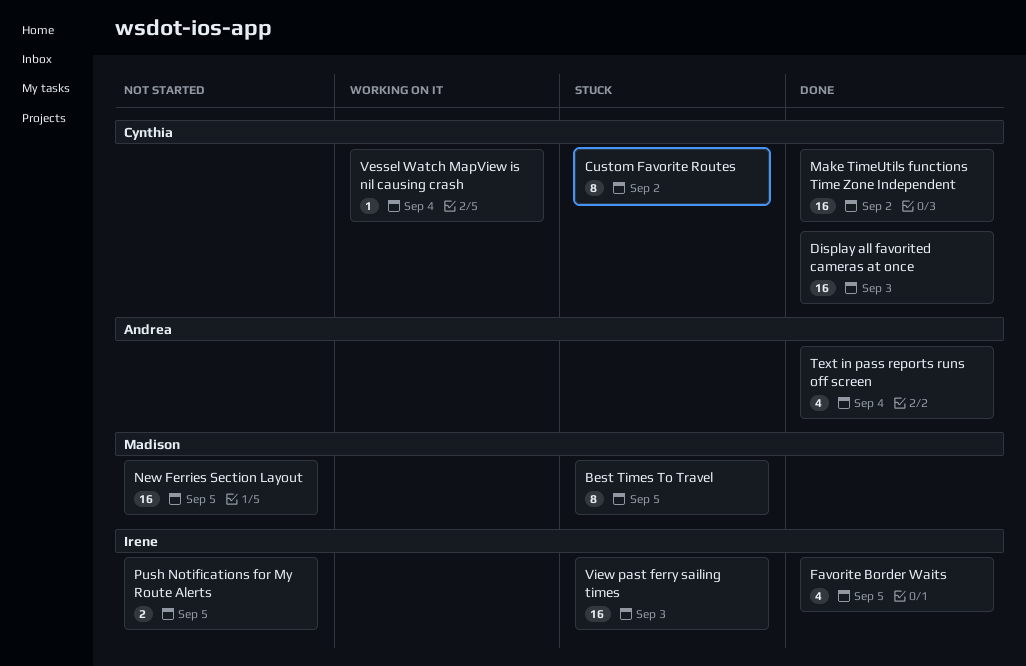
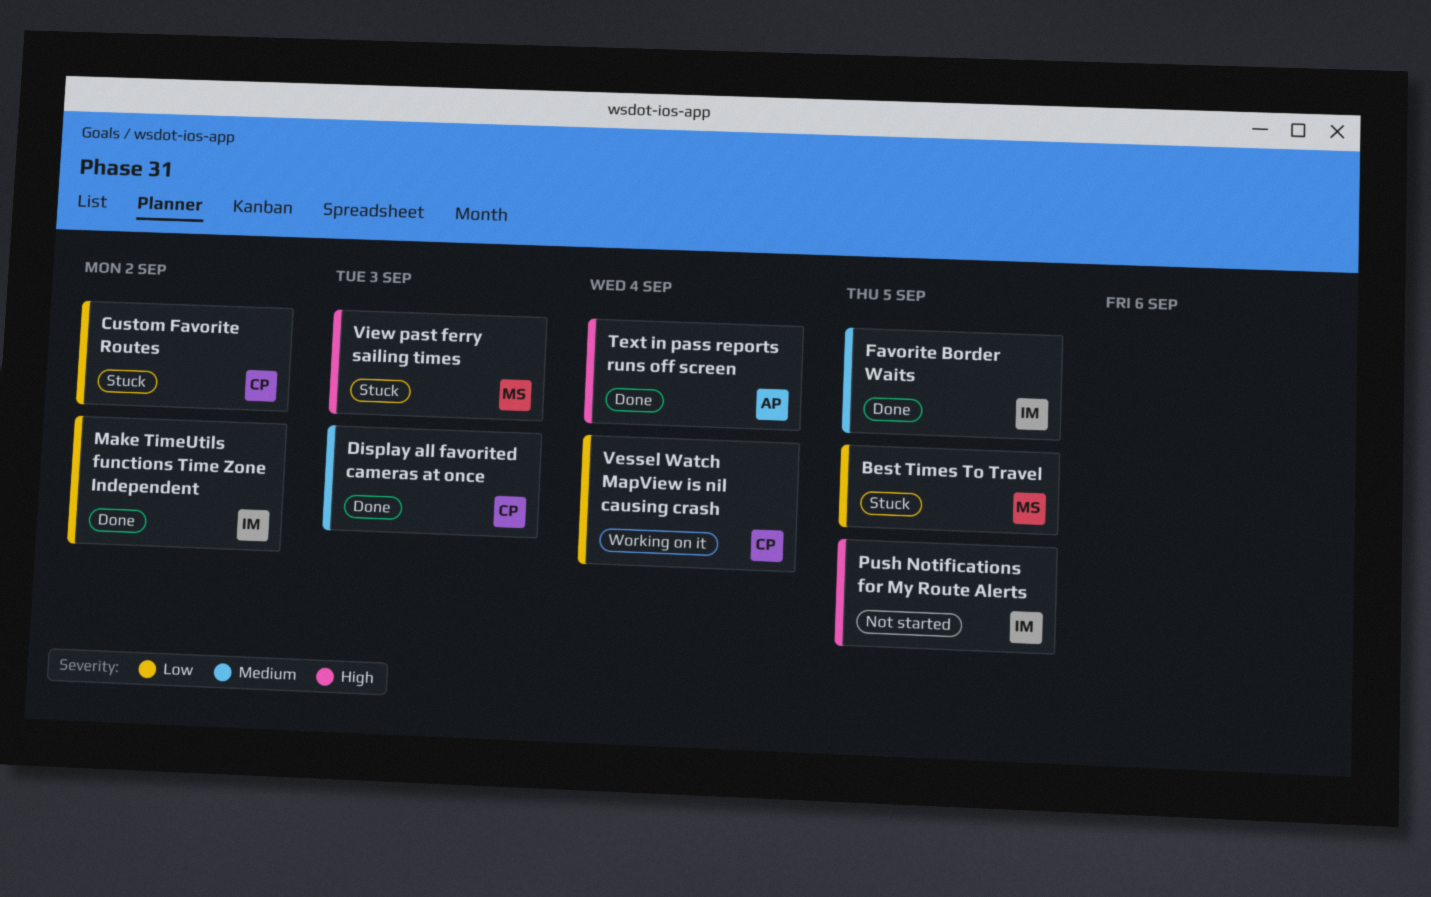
Make TimeUtils functions Time Zone Independent, owner: Cynthia -> Irene
New Ferries Section Layout: present -> none
View past ferry sailing times, owner: Irene -> Madison

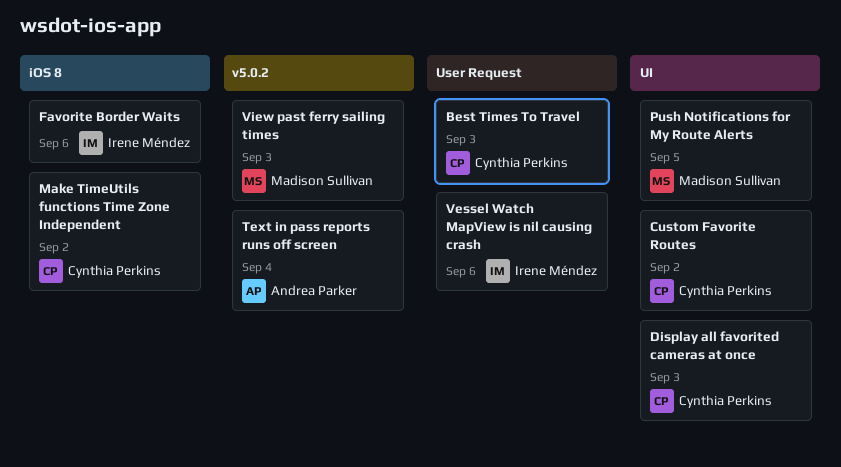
Best Times To Travel, owner: Madison Sullivan -> Cynthia Perkins
Best Times To Travel, due: Sep 5 -> Sep 3
Favorite Border Waits, due: Sep 5 -> Sep 6
Make TimeUtils functions Time Zone Independent, owner: Irene Méndez -> Cynthia Perkins
Push Notifications for My Route Alerts, owner: Irene Méndez -> Madison Sullivan
Vessel Watch MapView is nil causing crash, owner: Cynthia Perkins -> Irene Méndez
Vessel Watch MapView is nil causing crash, due: Sep 4 -> Sep 6

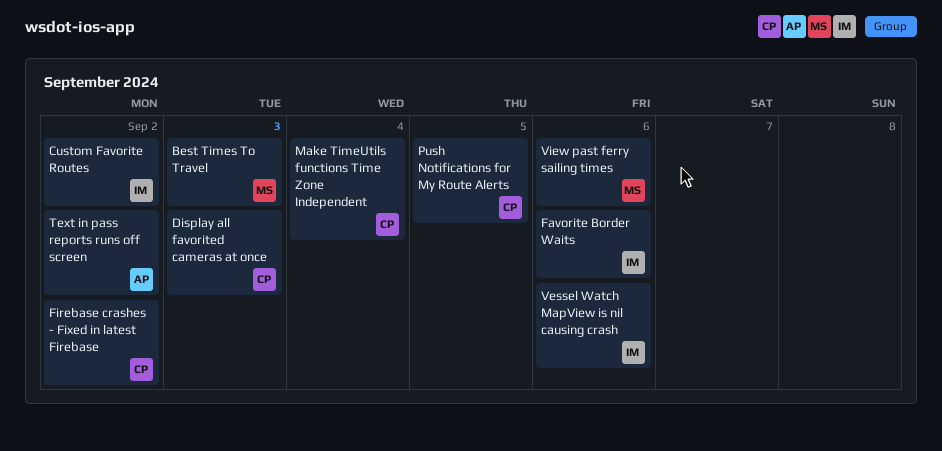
Best Times To Travel, owner: Cynthia Perkins -> Madison Sullivan
Custom Favorite Routes, owner: Cynthia Perkins -> Irene Méndez
Firebase crashes - Fixed in latest Firebase: none -> present
Make TimeUtils functions Time Zone Independent, due: Sep 2 -> Sep 4
Push Notifications for My Route Alerts, owner: Madison Sullivan -> Cynthia Perkins
Text in pass reports runs off screen, due: Sep 4 -> Sep 2
View past ferry sailing times, due: Sep 3 -> Sep 6

